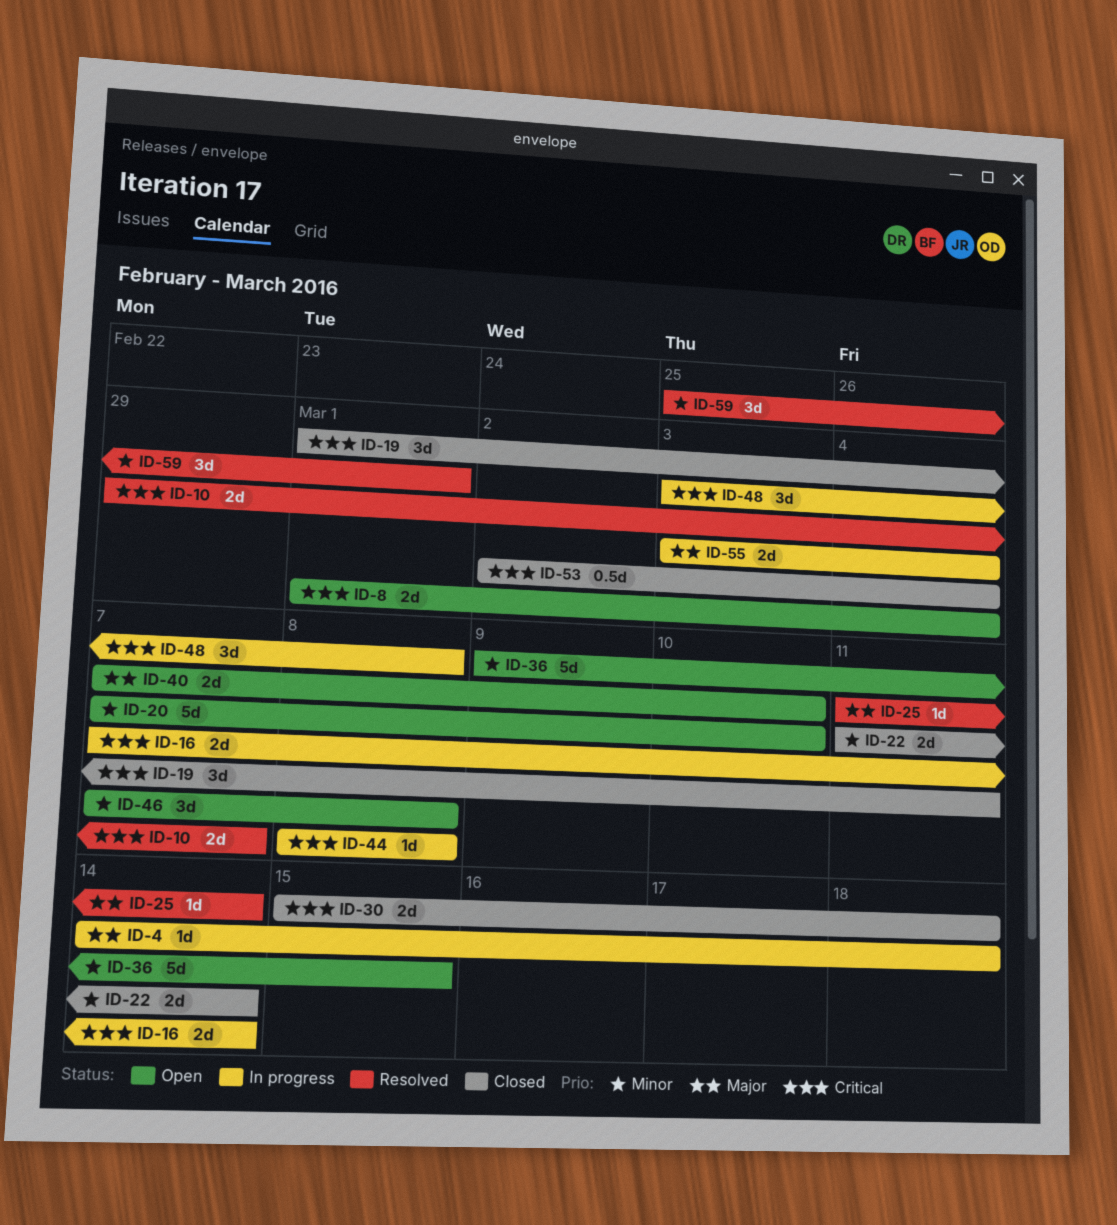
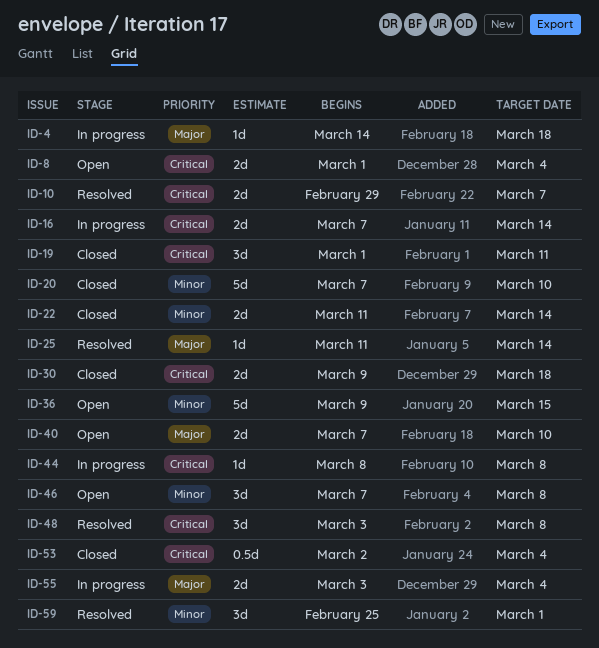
ID-20, status: Open -> Closed
ID-30, start: Mar 15 -> Mar 9
ID-48, status: In progress -> Resolved

